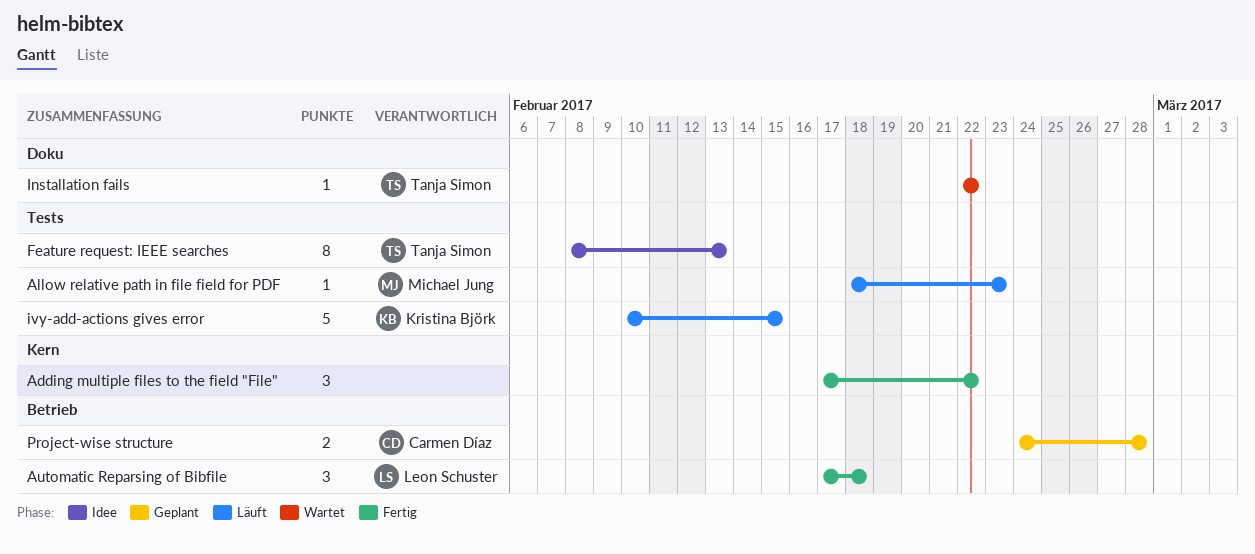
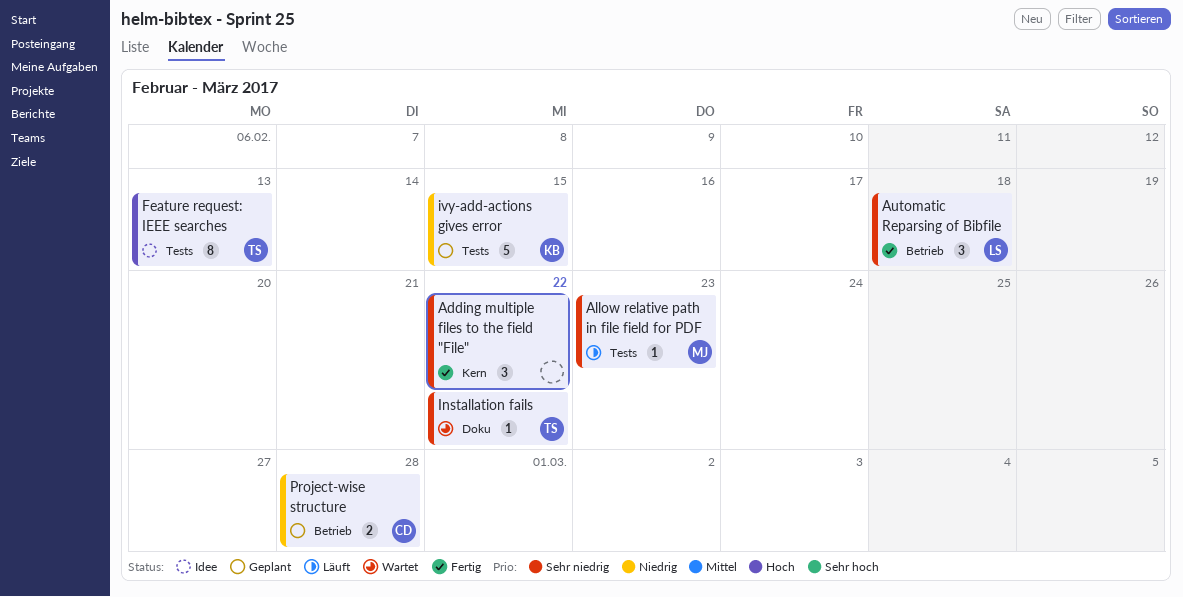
ivy-add-actions gives error, status: Läuft -> Geplant

